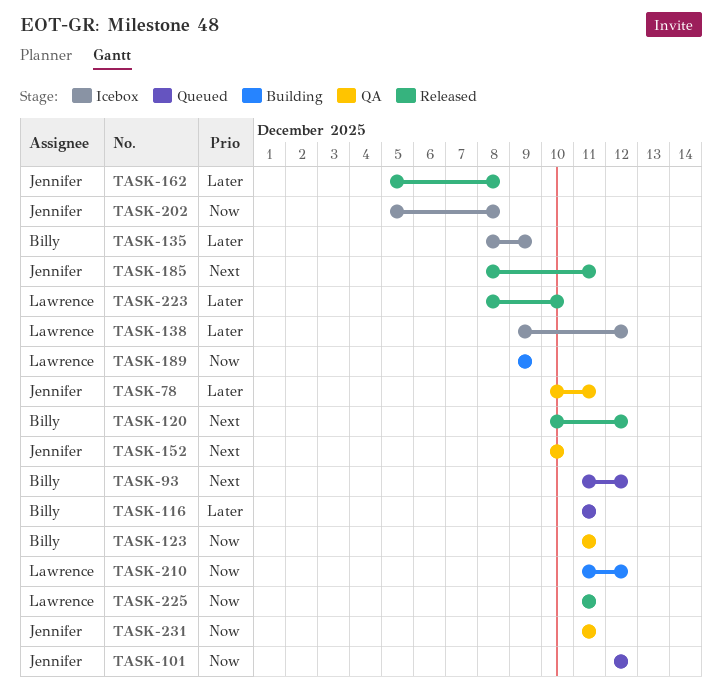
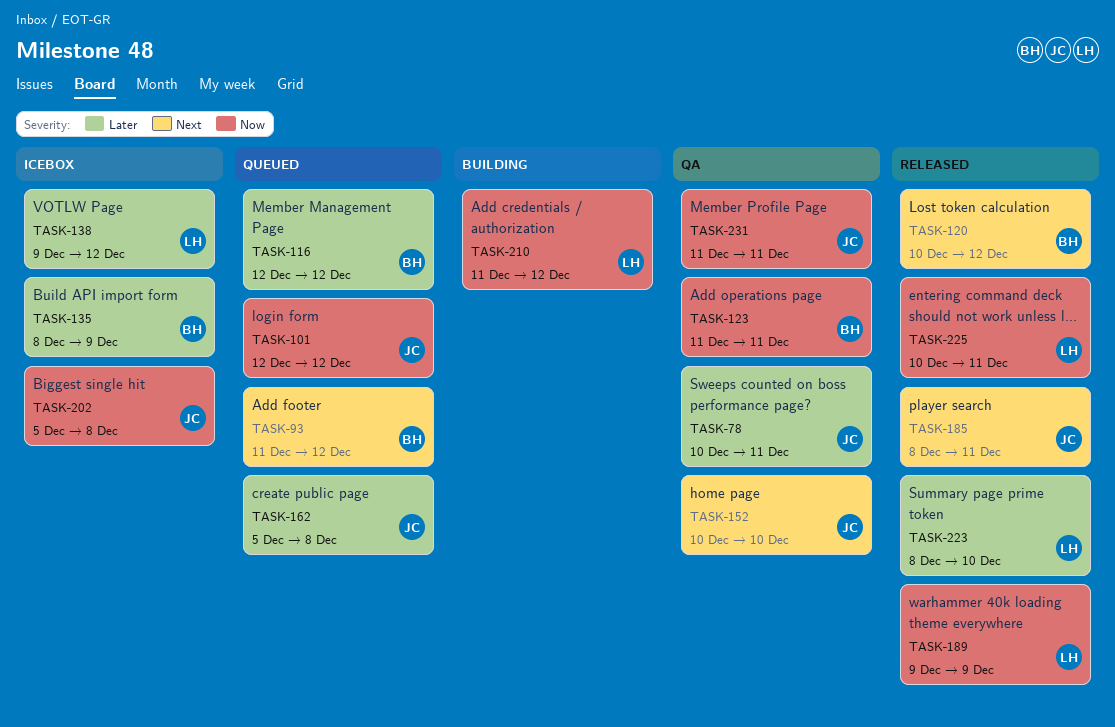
TASK-116, start: Dec 11 -> Dec 12
TASK-116, due: Dec 11 -> Dec 12
TASK-162, status: Released -> Queued
TASK-189, status: Building -> Released
TASK-225, start: Dec 11 -> Dec 10

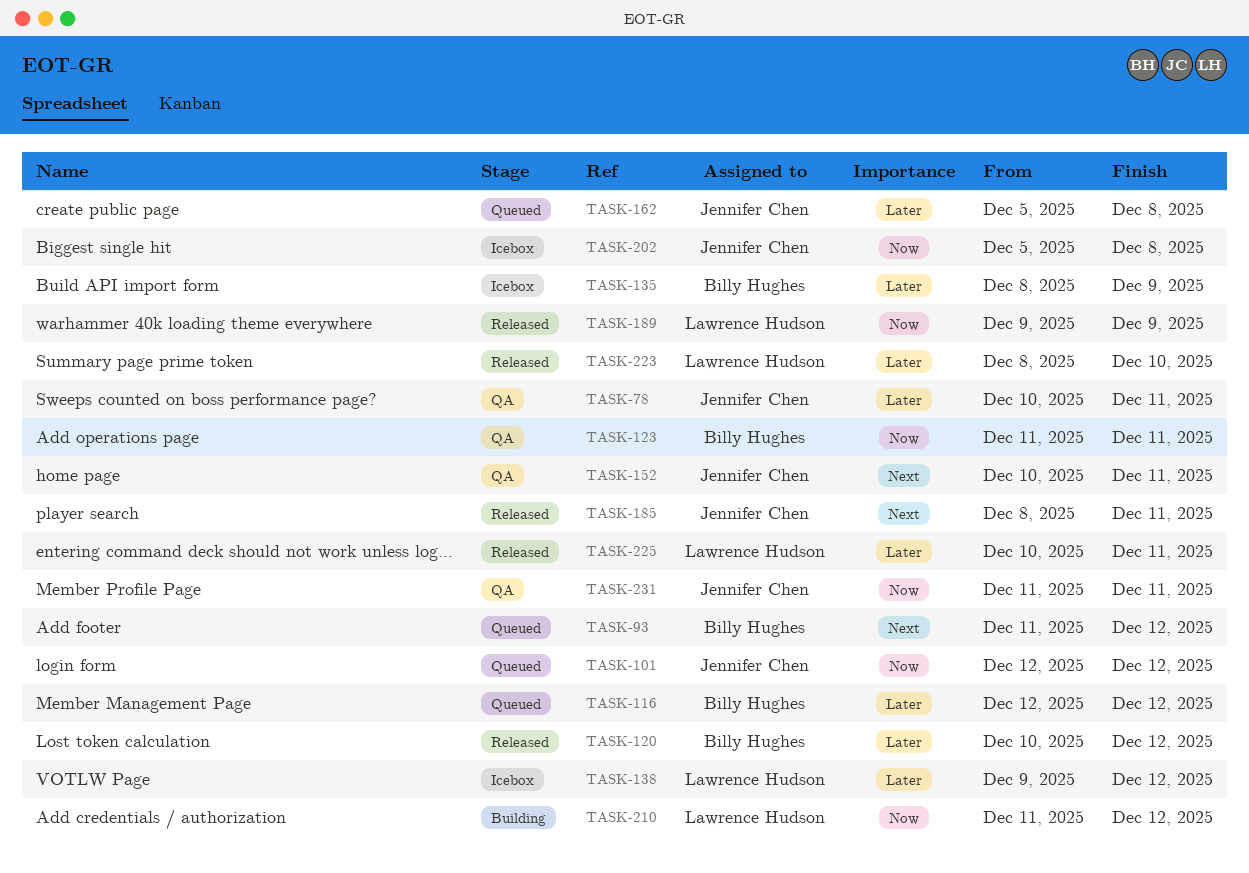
TASK-120, priority: Next -> Later
TASK-152, due: Dec 10 -> Dec 11
TASK-225, priority: Now -> Later

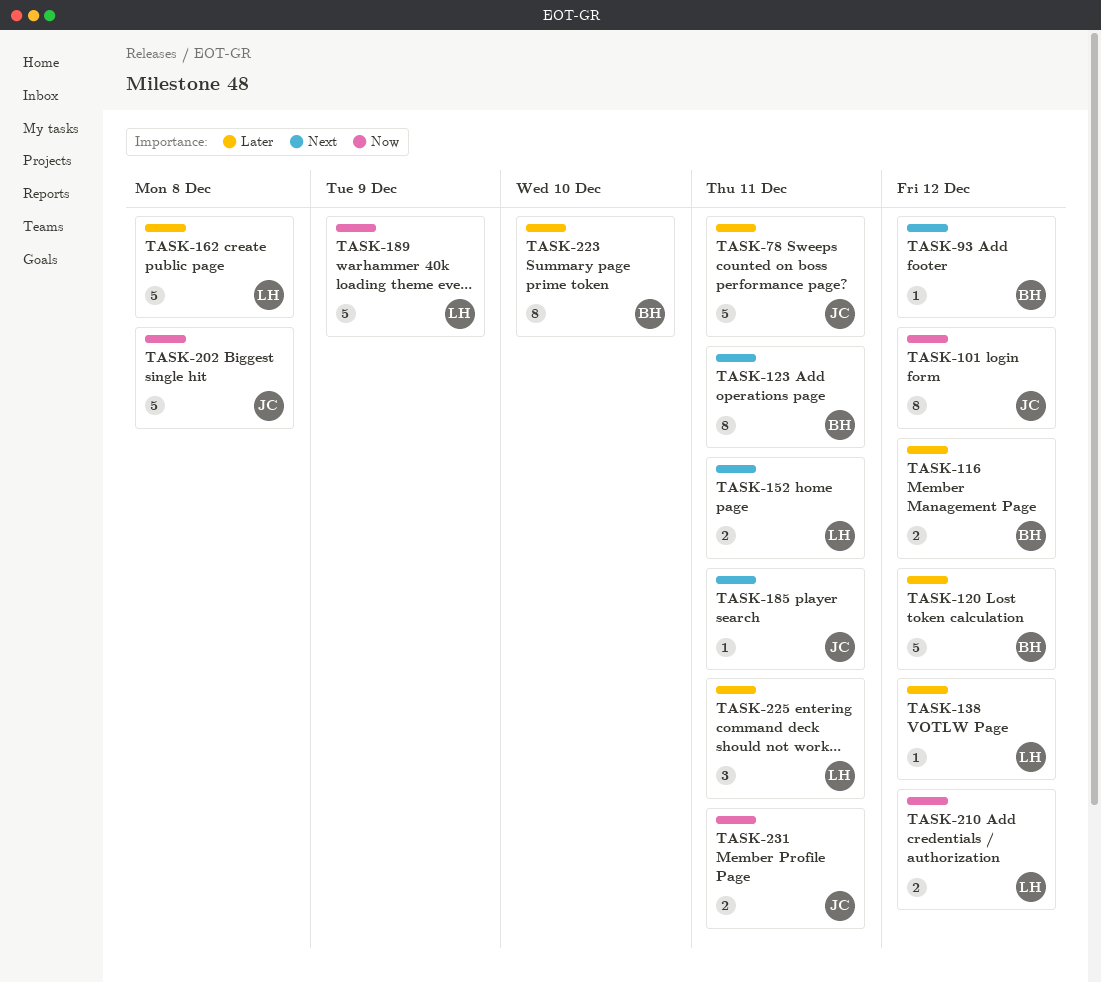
TASK-123, priority: Now -> Next
TASK-135: present -> none
TASK-152, owner: Jennifer Chen -> Lawrence Hudson
TASK-162, owner: Jennifer Chen -> Lawrence Hudson
TASK-223, owner: Lawrence Hudson -> Billy Hughes

